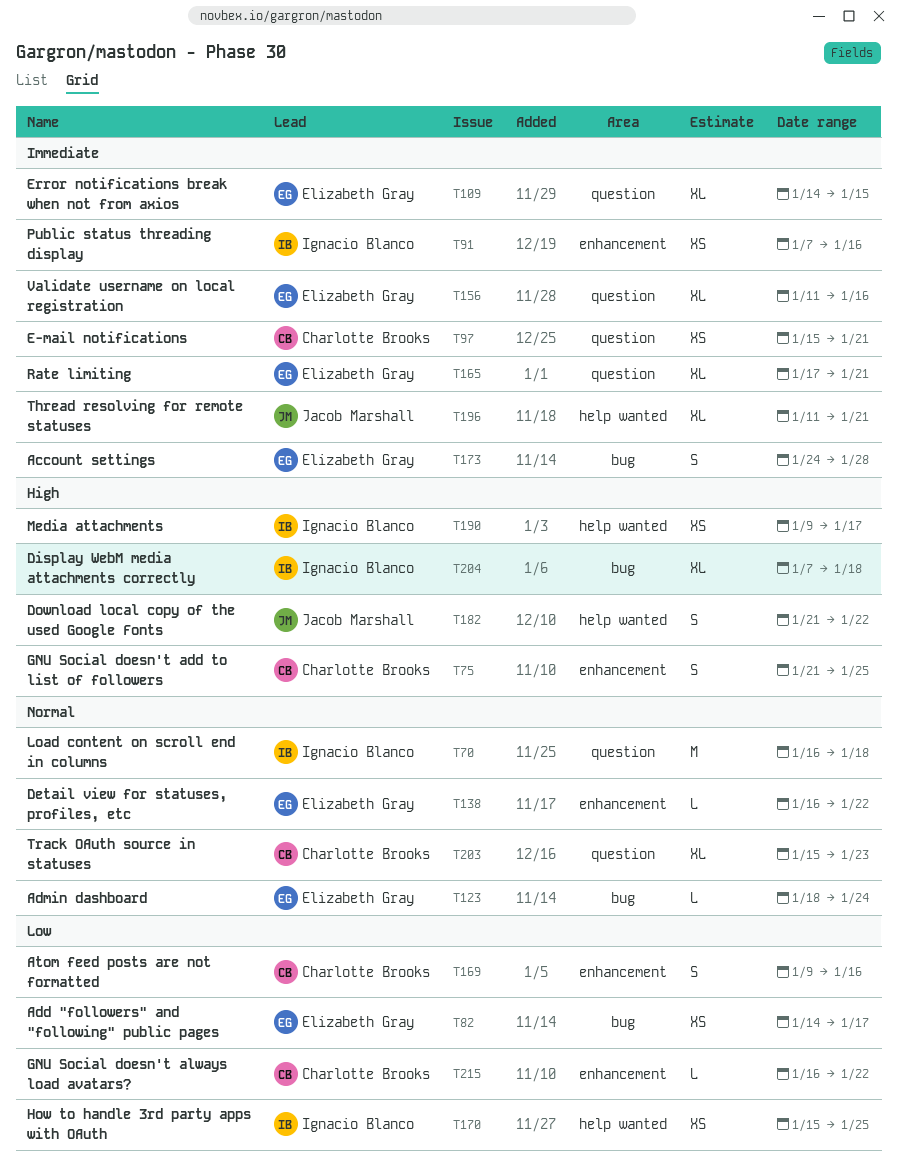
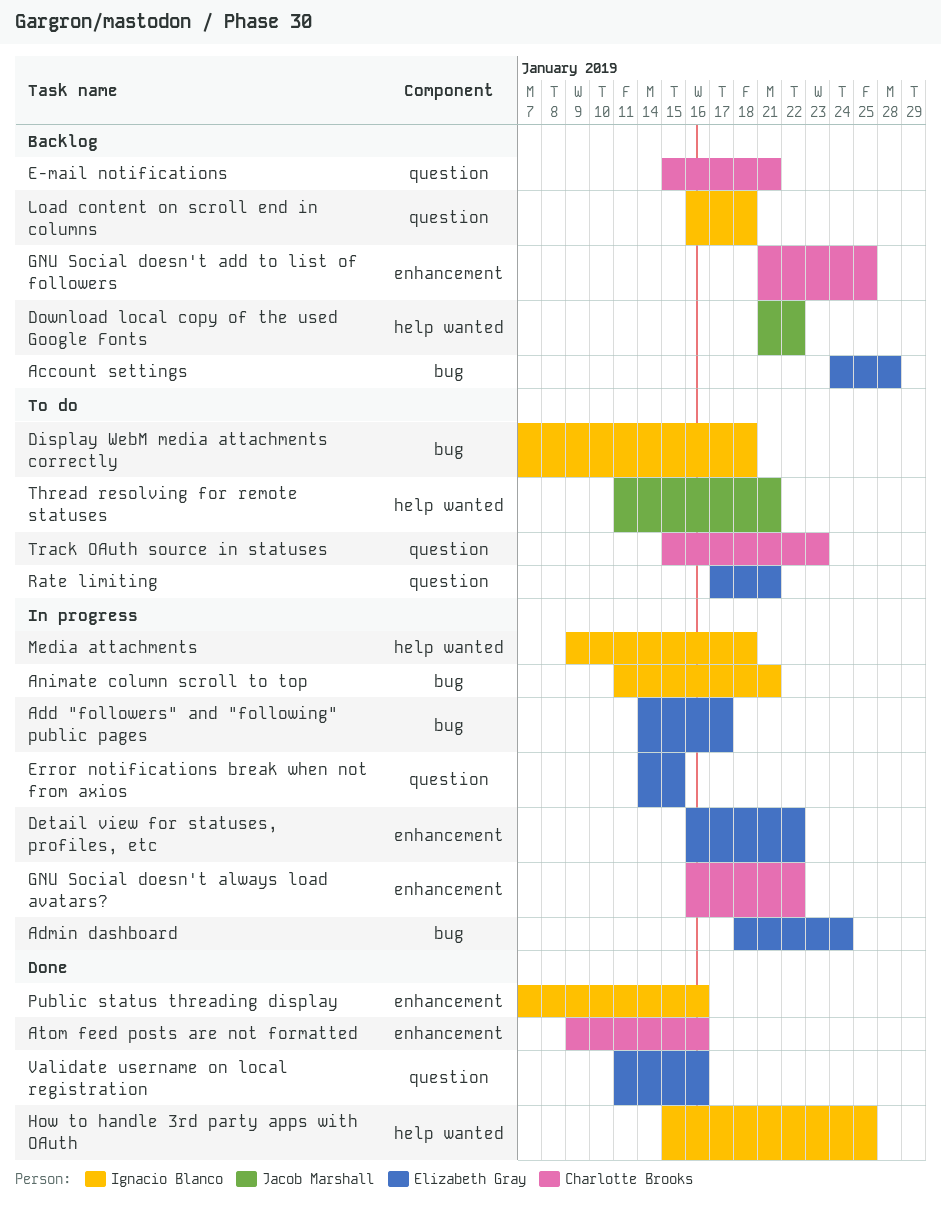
Animate column scroll to top: none -> present
Media attachments, due: Jan 17 -> Jan 18

